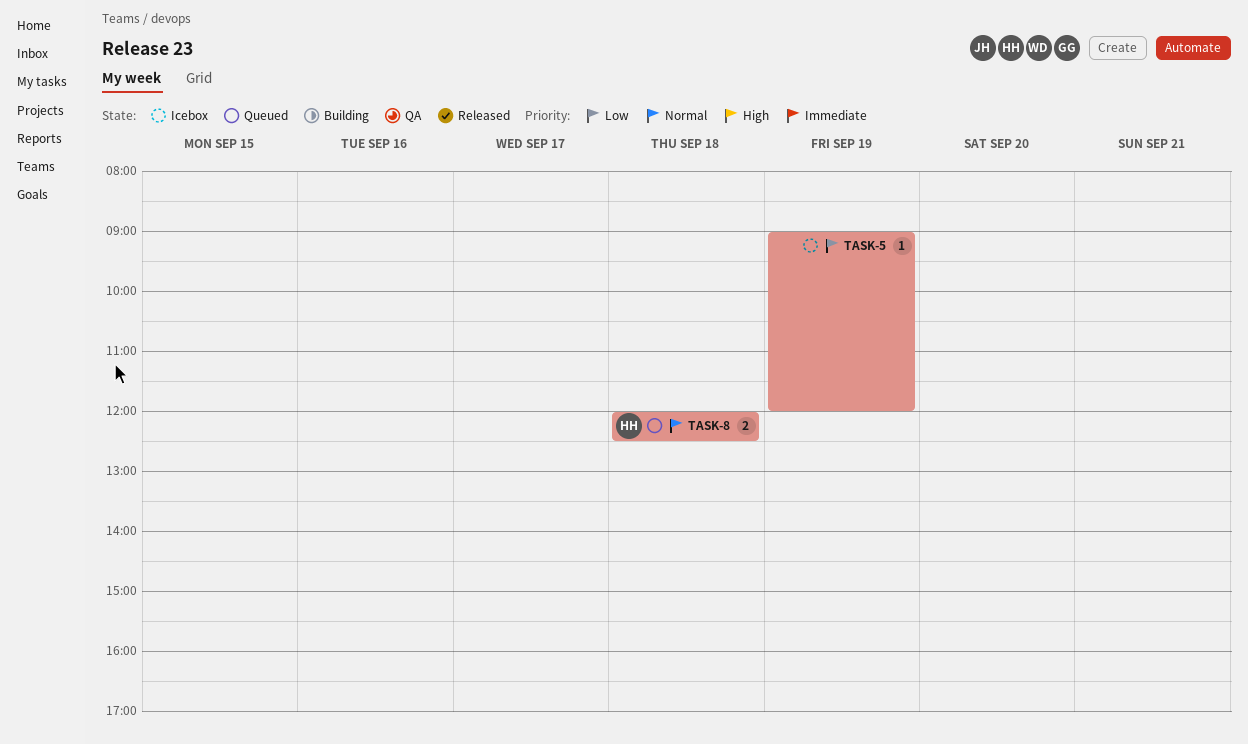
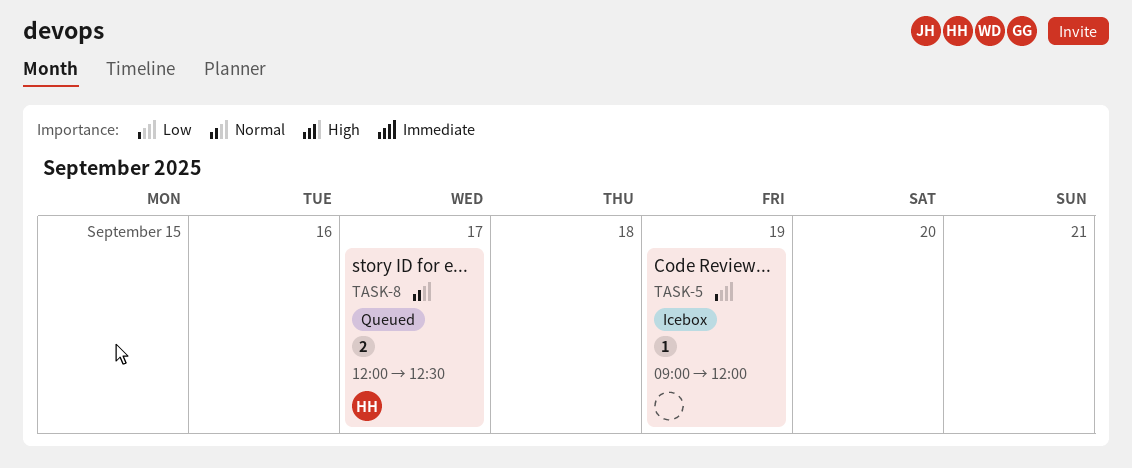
TASK-8, day: Sep 18 -> Sep 17

